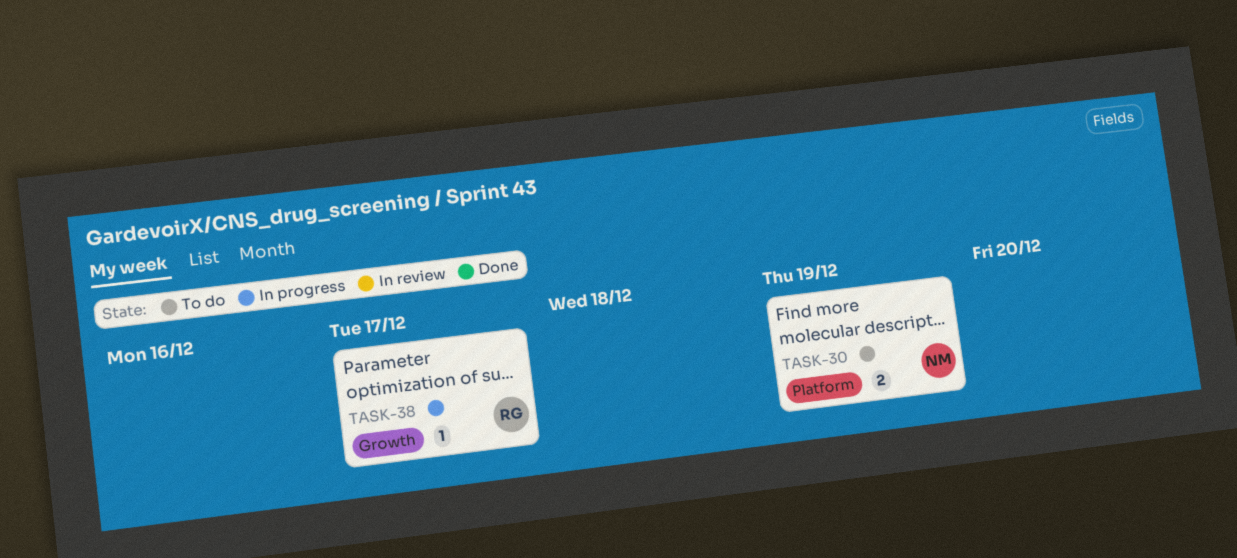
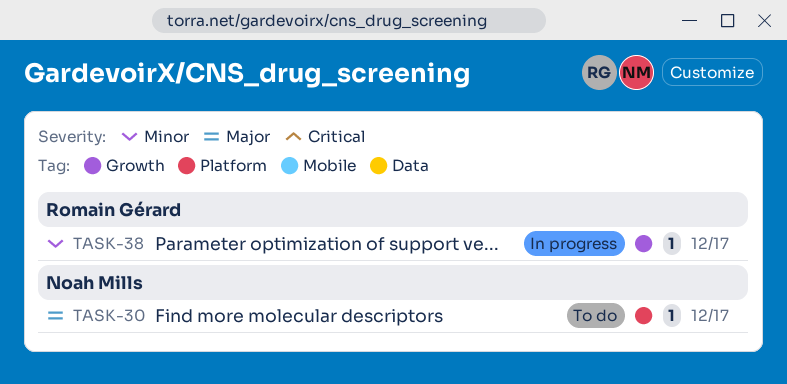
TASK-30, estimate: 2 -> 1
TASK-30, due: Dec 19 -> Dec 17

